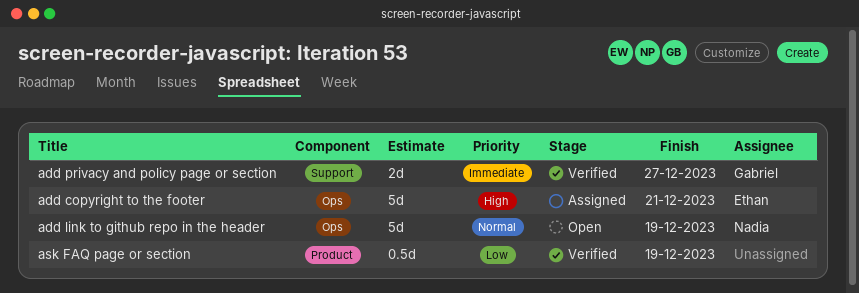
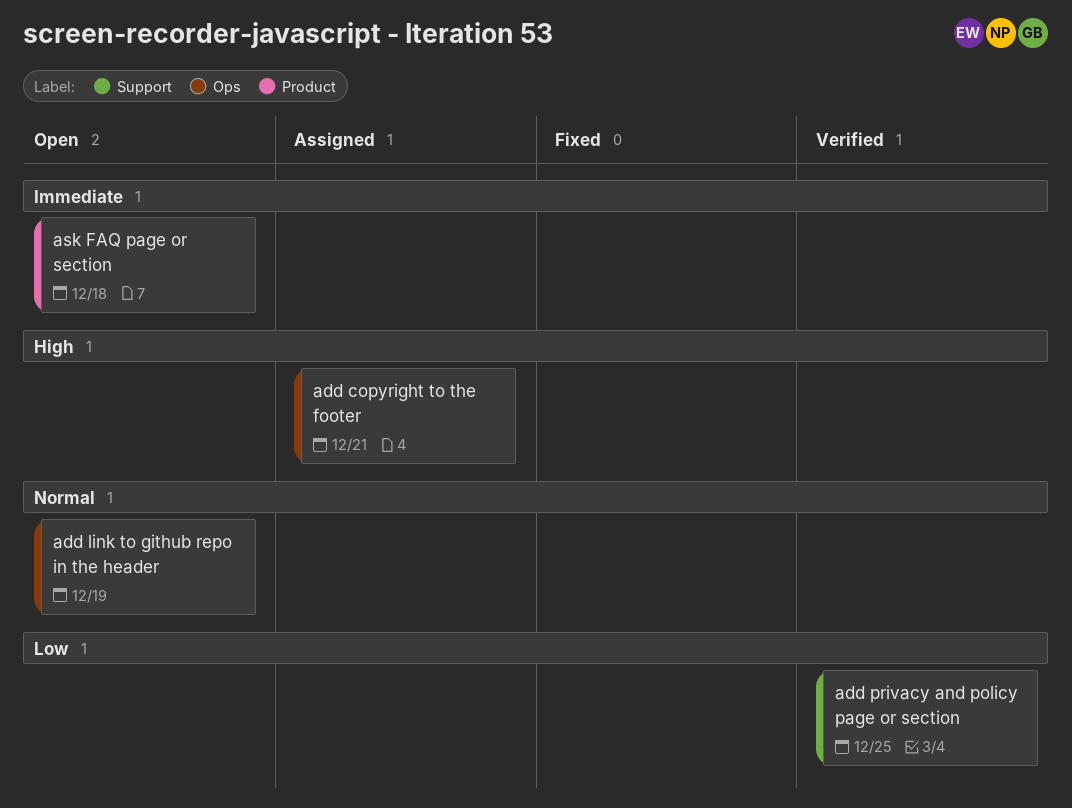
add privacy and policy page or section, priority: Immediate -> Low
add privacy and policy page or section, due: Dec 27 -> Dec 25
ask FAQ page or section, status: Verified -> Open
ask FAQ page or section, priority: Low -> Immediate
ask FAQ page or section, due: Dec 19 -> Dec 18

